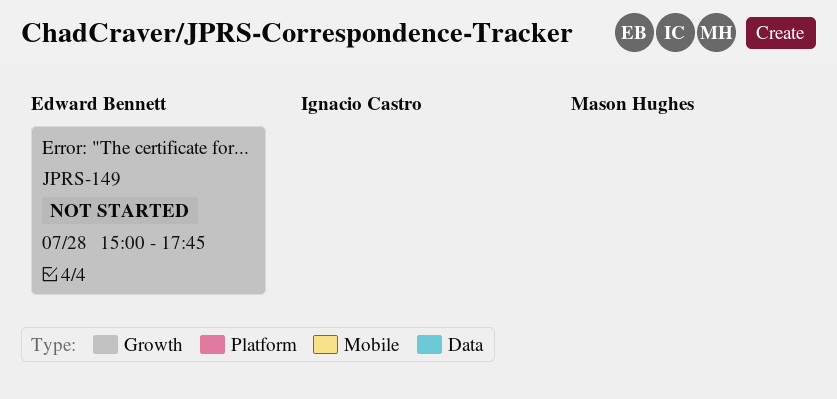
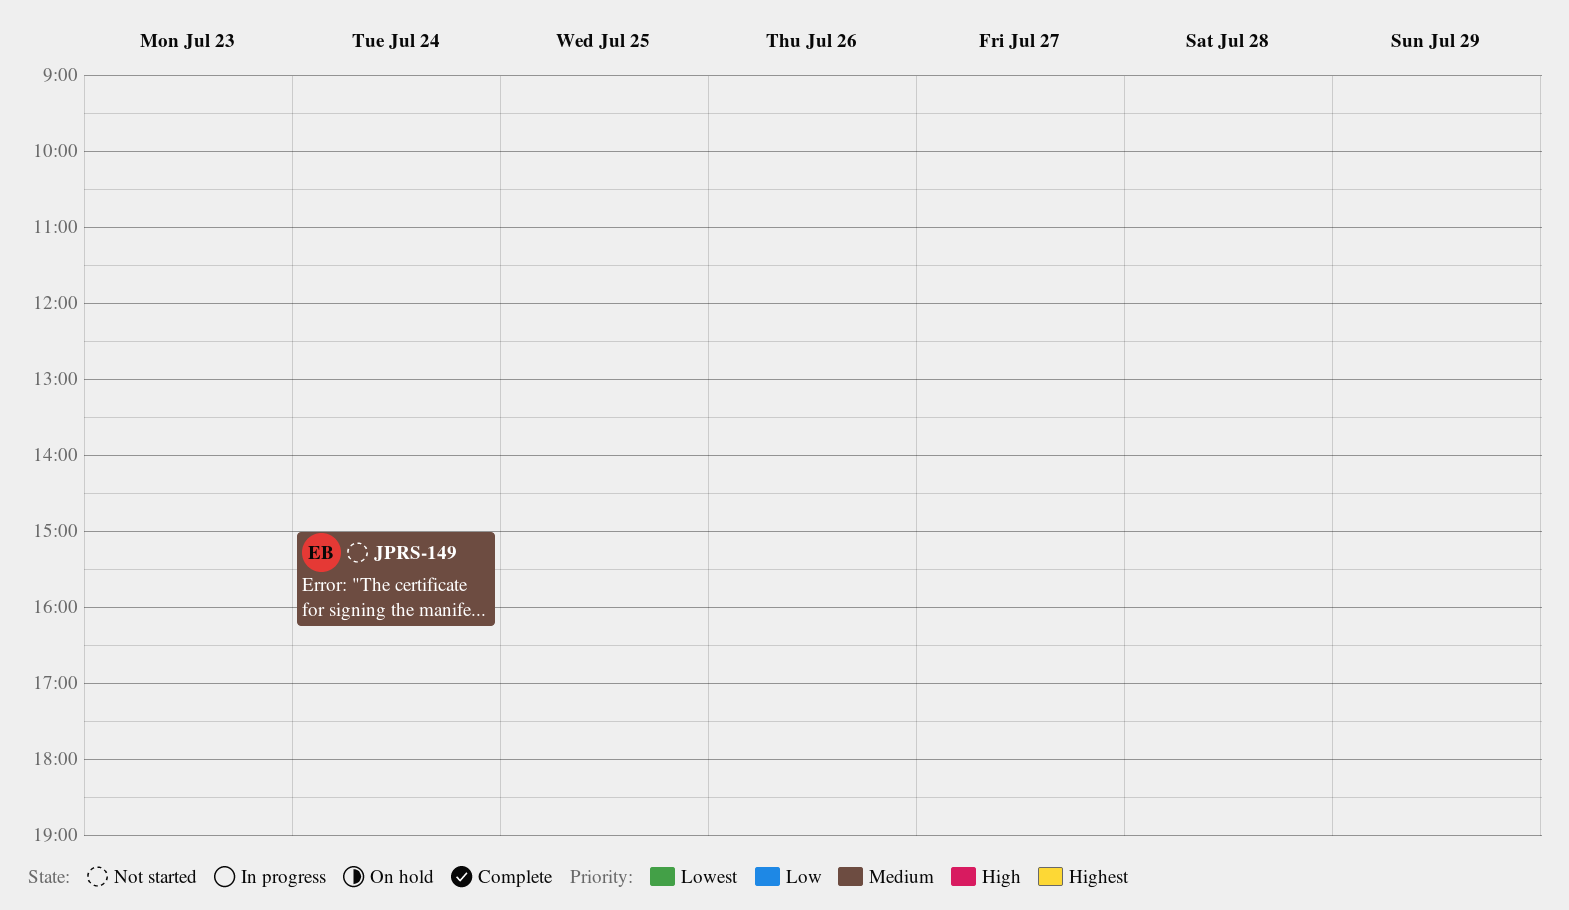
JPRS-149, day: Jul 28 -> Jul 24
JPRS-149, ends: 17:45 -> 16:15

